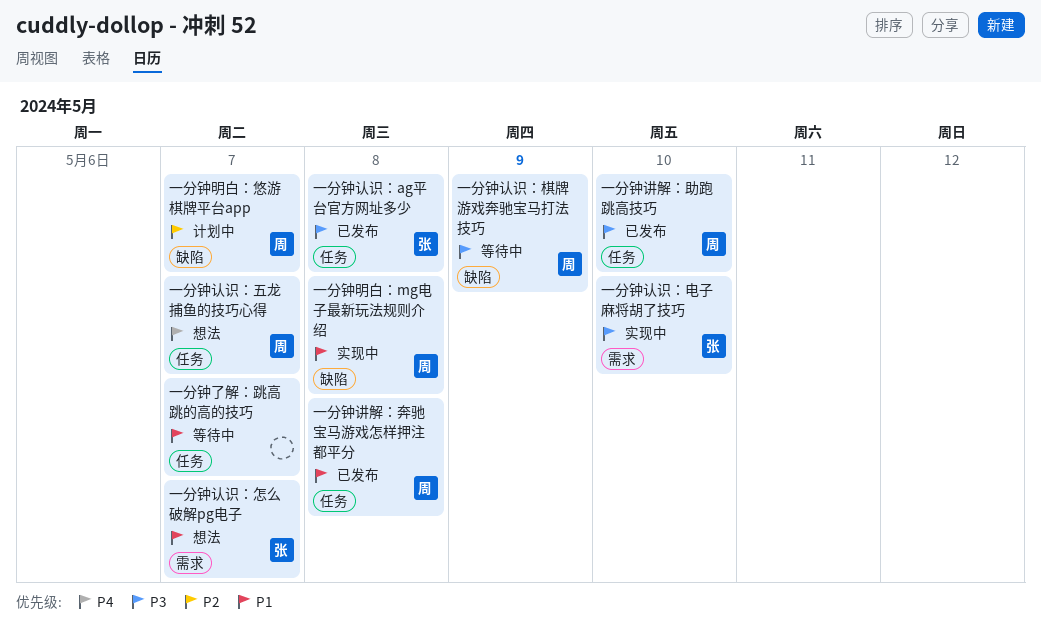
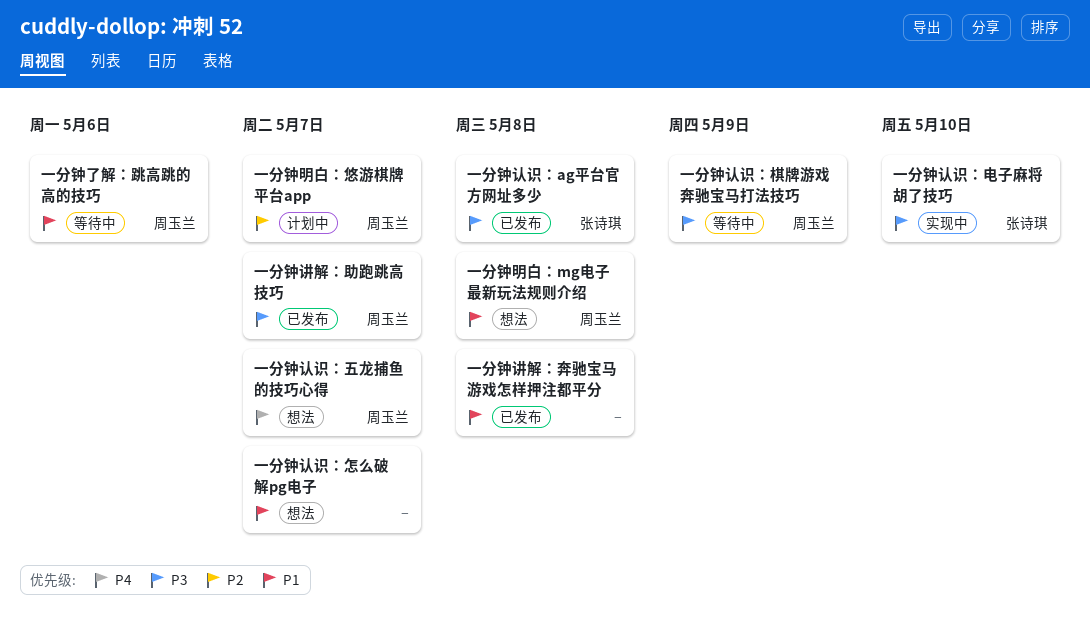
一分钟了解：跳高跳的高的技巧, owner: none -> 周玉兰
一分钟了解：跳高跳的高的技巧, due: May 7 -> May 6
一分钟明白：mg电子最新玩法规则介绍, status: 实现中 -> 想法
一分钟认识：怎么破解pg电子, owner: 张诗琪 -> none
一分钟讲解：助跑跳高技巧, due: May 10 -> May 7
一分钟讲解：奔驰宝马游戏怎样押注都平分, owner: 周玉兰 -> none

